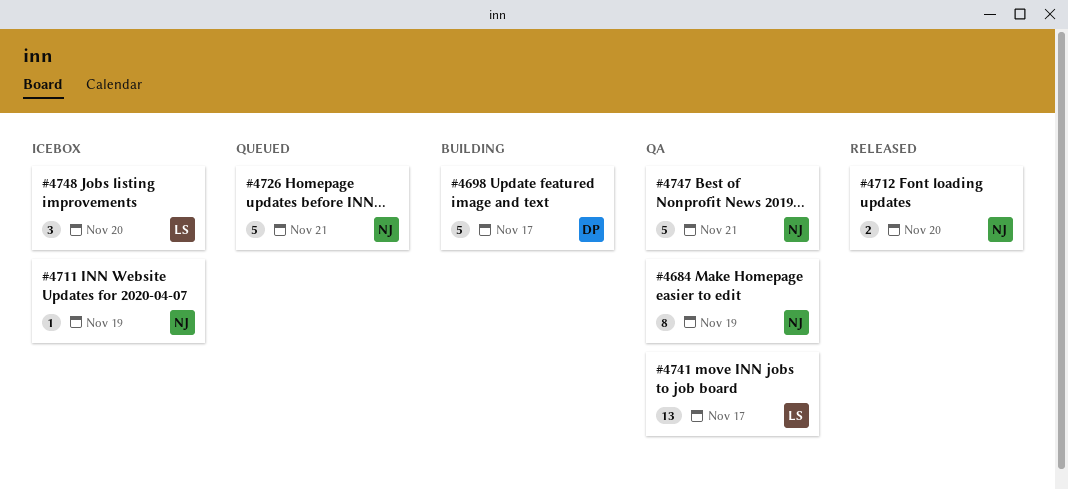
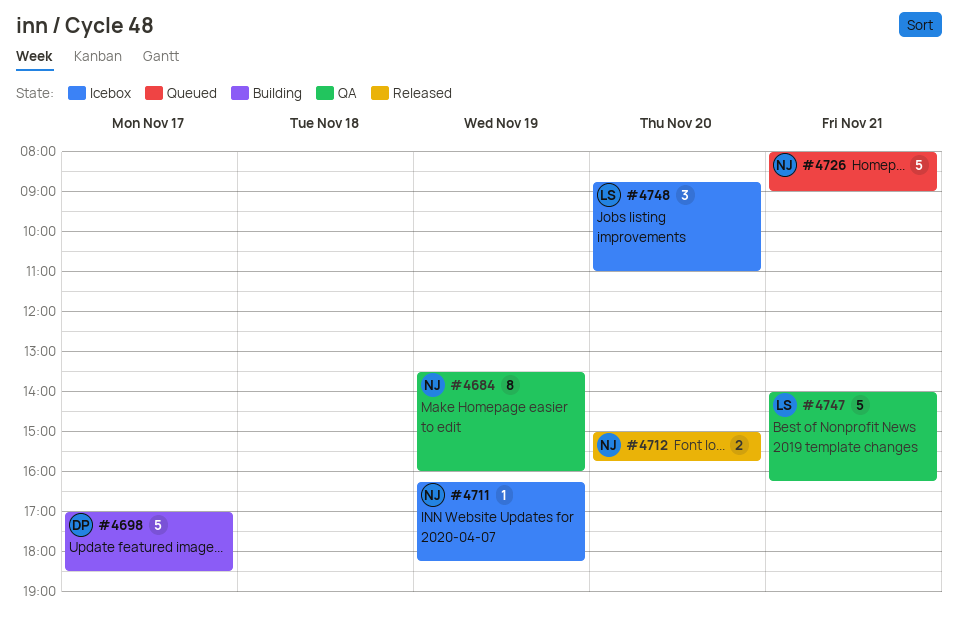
#4741: present -> none
#4747, owner: NJ -> LS

